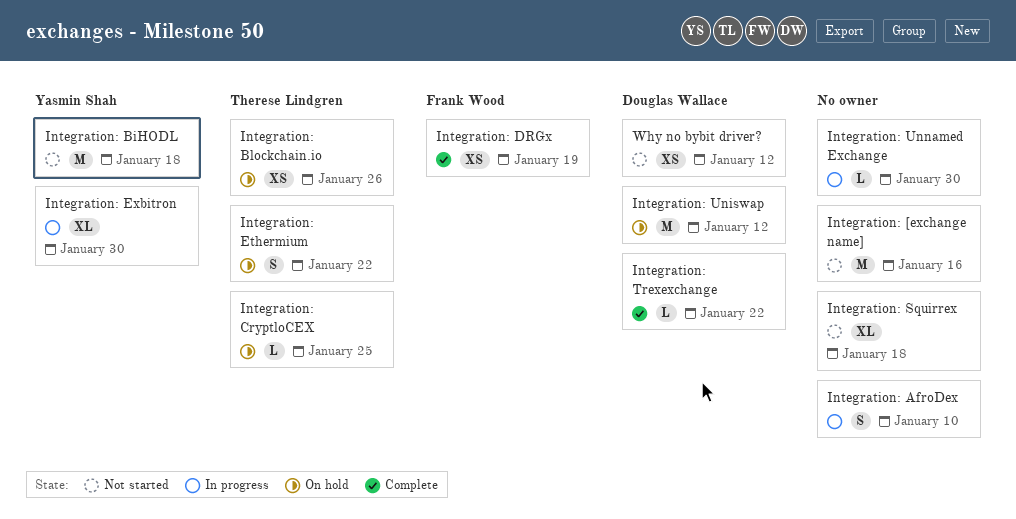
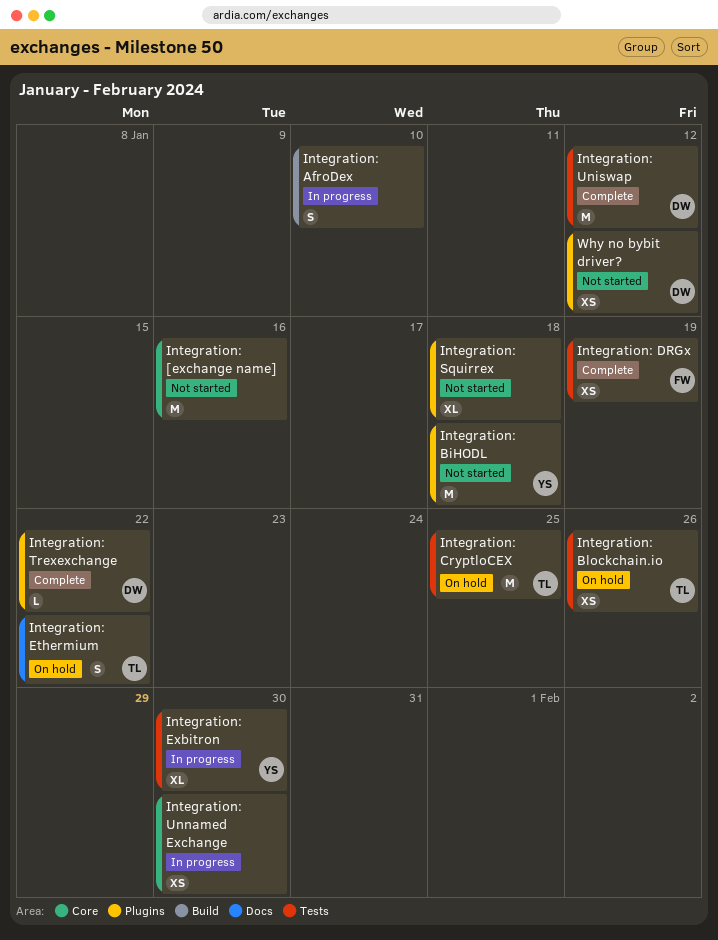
Integration: CryptloCEX, estimate: L -> M
Integration: Uniswap, status: On hold -> Complete
Integration: Unnamed Exchange, estimate: L -> XS

